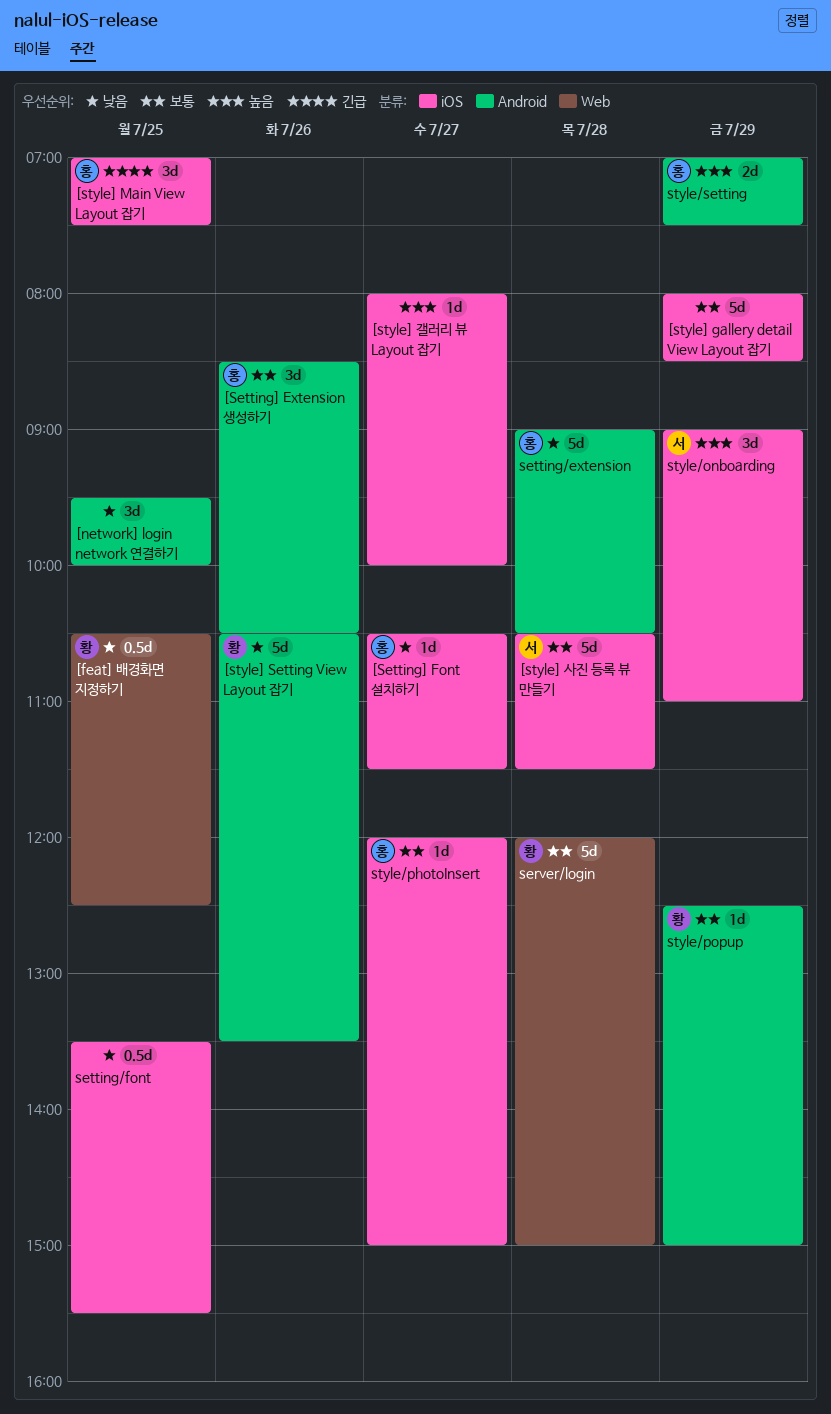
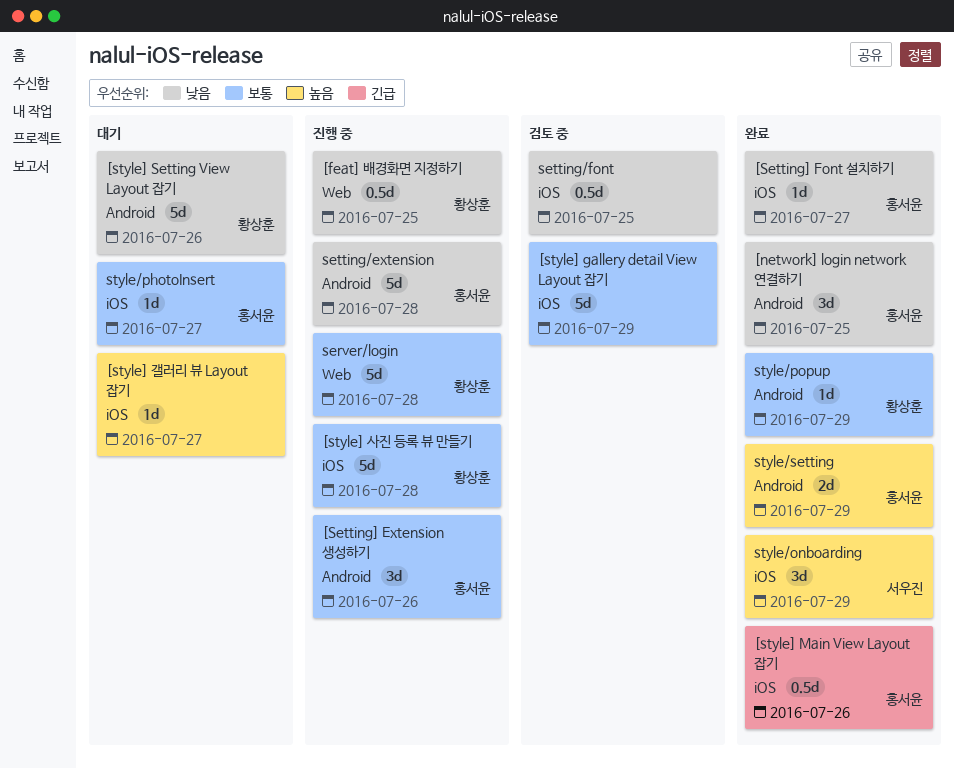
[network] login network 연결하기, owner: none -> 홍서윤
[style] Main View Layout 잡기, estimate: 3d -> 0.5d
[style] Main View Layout 잡기, day: Jul 25 -> Jul 26
[style] 사진 등록 뷰 만들기, owner: 서우진 -> 황상훈

